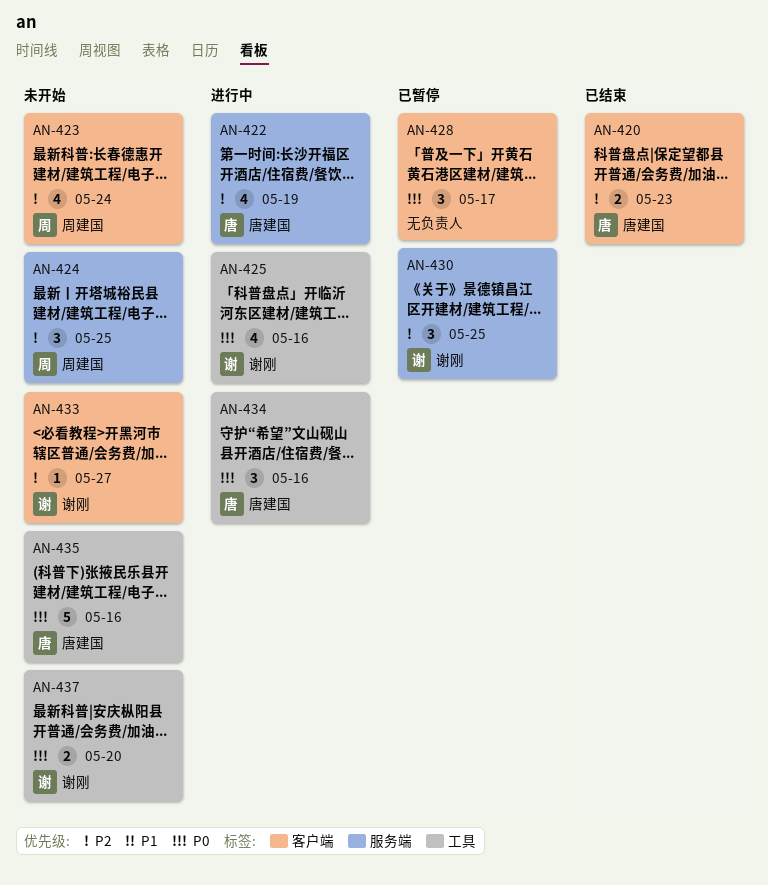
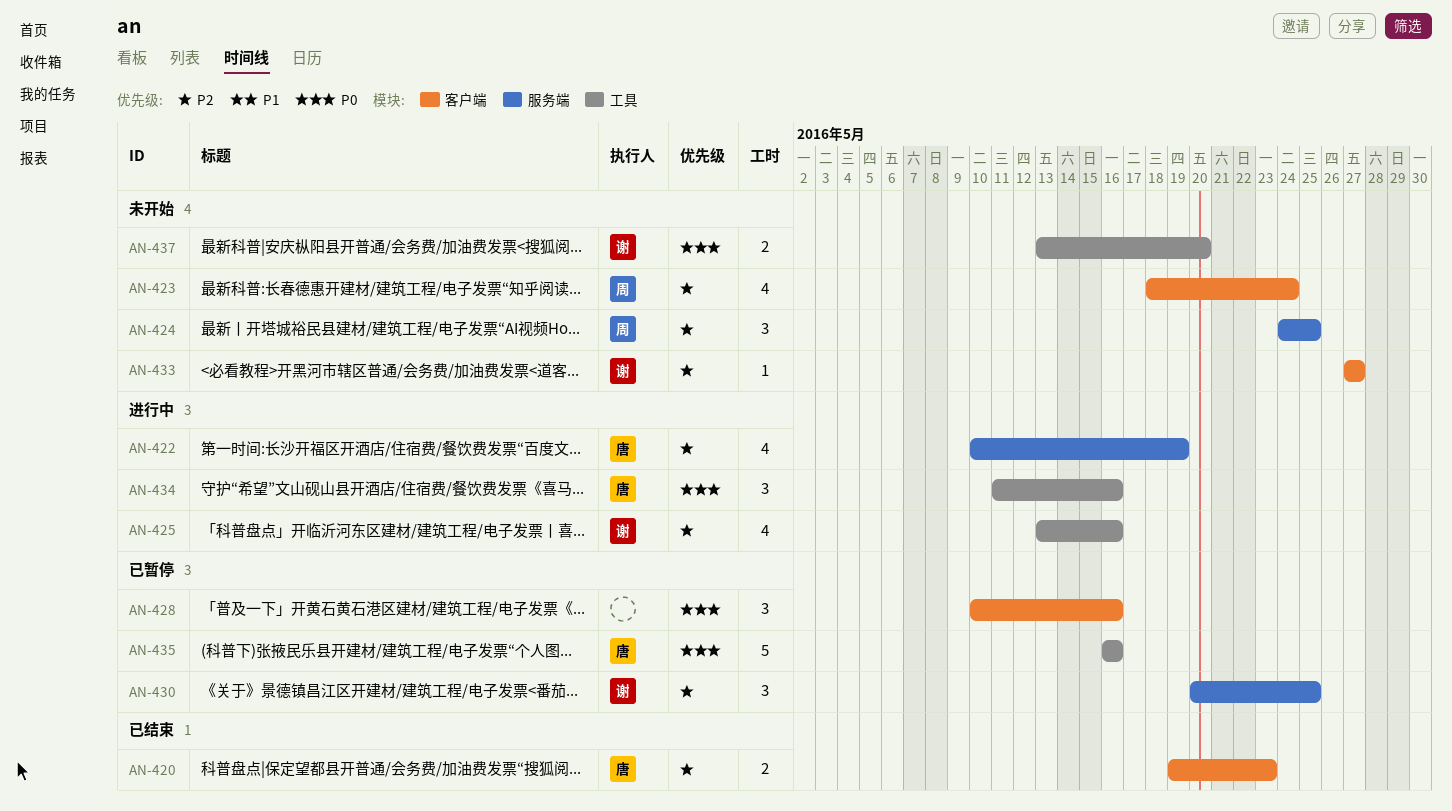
AN-425, priority: P0 -> P2
AN-428, due: May 17 -> May 16
AN-435, status: 未开始 -> 已暂停

